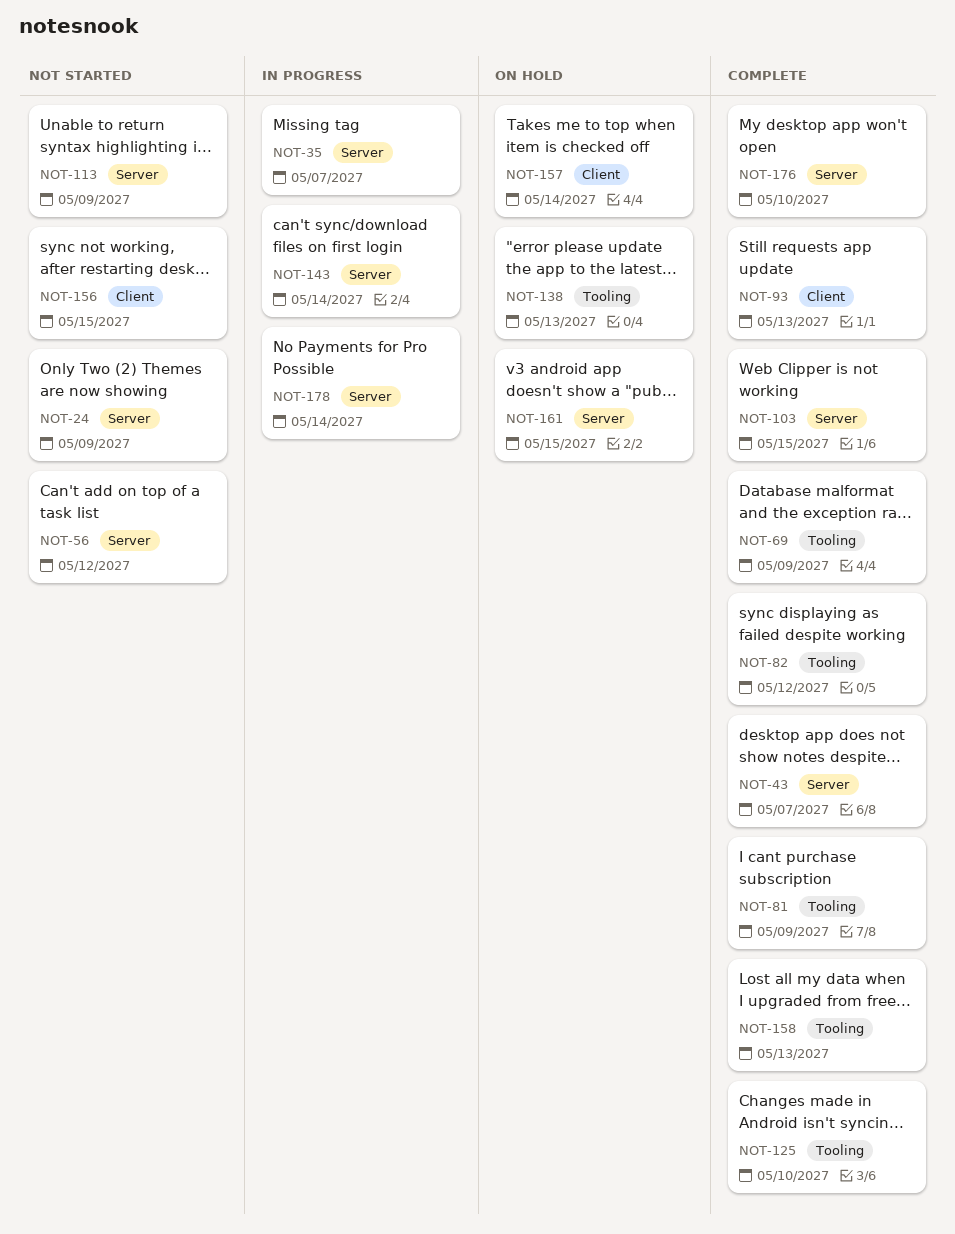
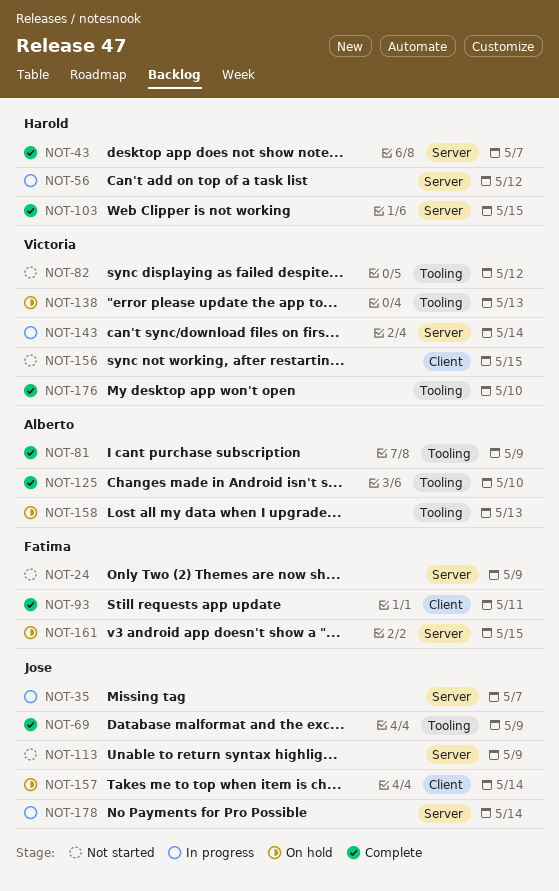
NOT-56, status: Not started -> In progress
NOT-82, status: Complete -> Not started
NOT-93, due: May 13 -> May 11
NOT-158, status: Complete -> On hold
NOT-176, label: Server -> Tooling

